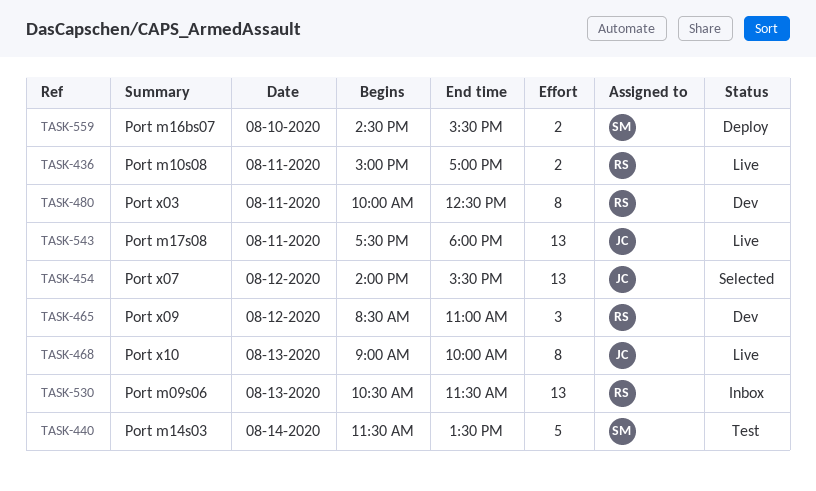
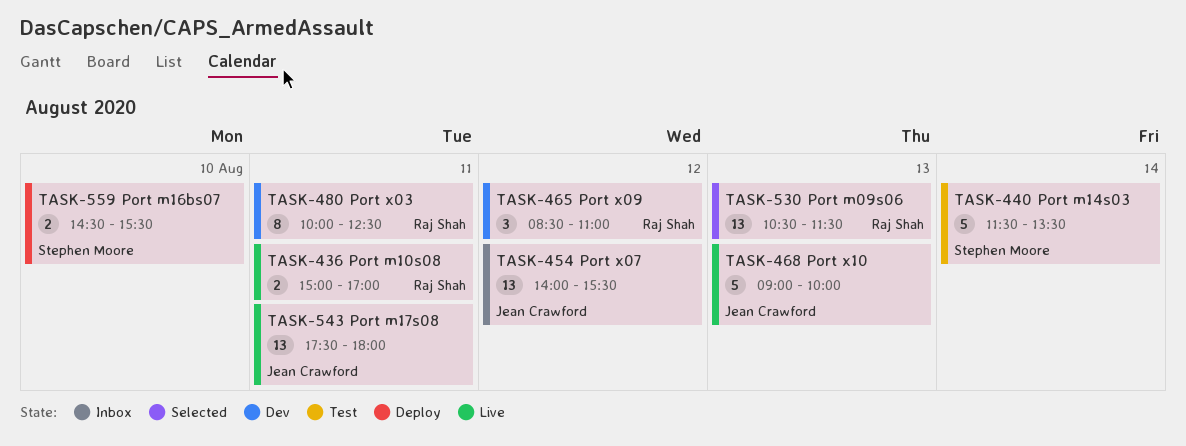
TASK-454, status: Selected -> Inbox
TASK-468, estimate: 8 -> 5
TASK-530, status: Inbox -> Selected

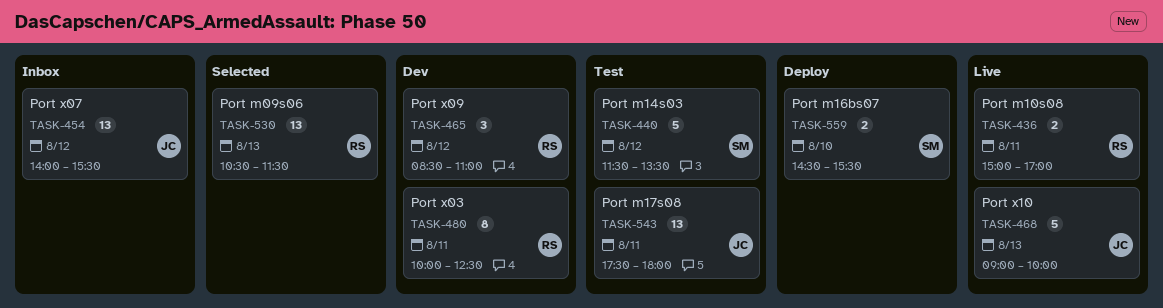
TASK-440, day: Aug 14 -> Aug 12
TASK-543, status: Live -> Test

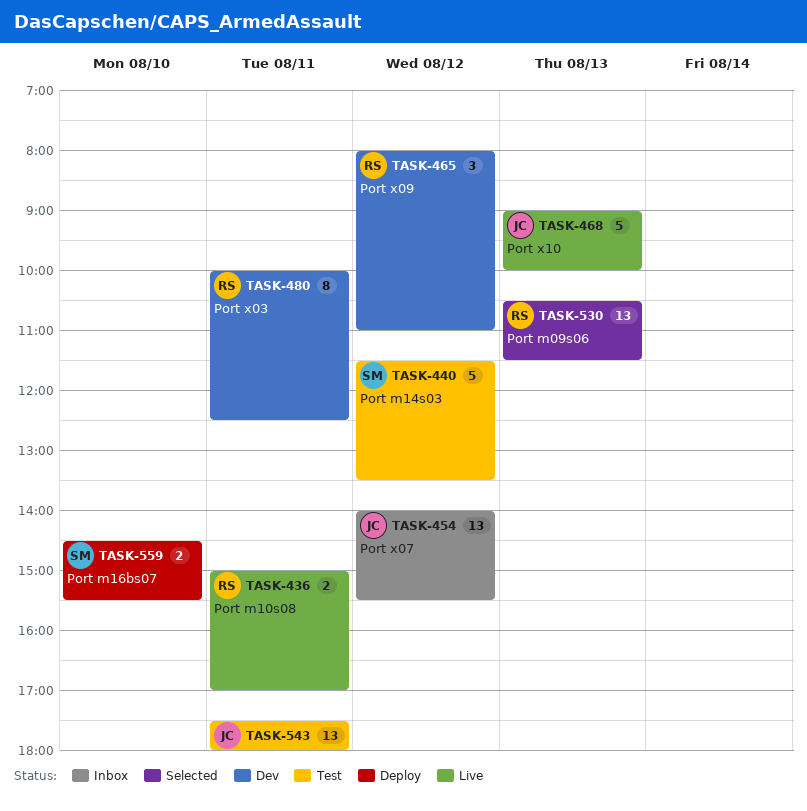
TASK-465, begins: 08:30 -> 08:00

